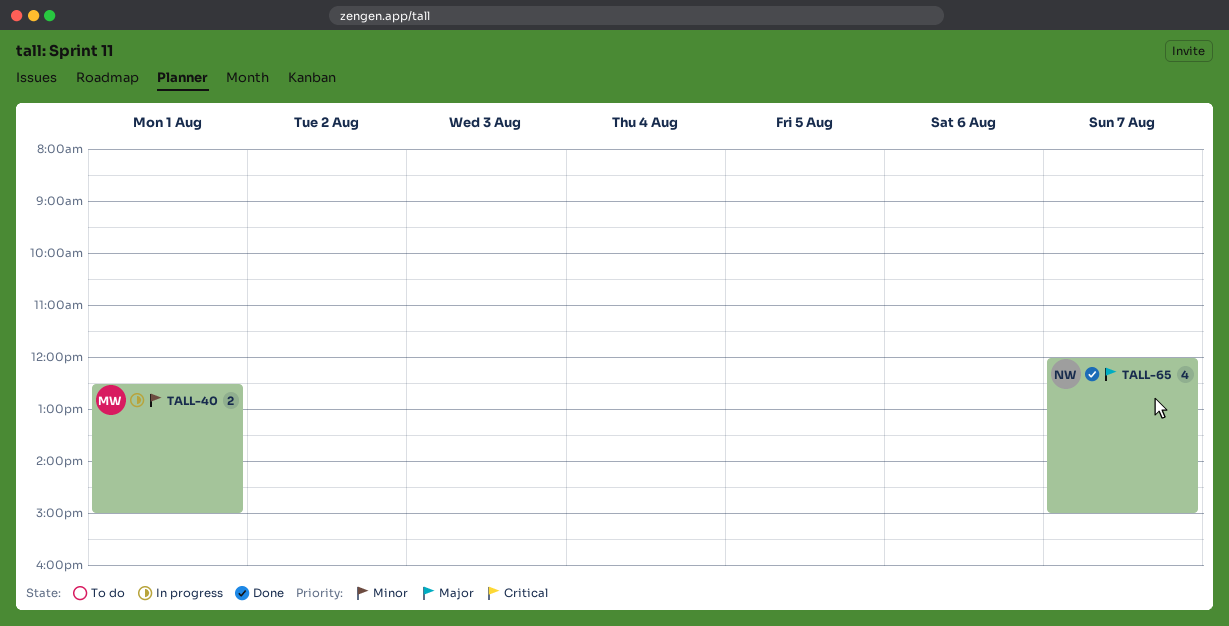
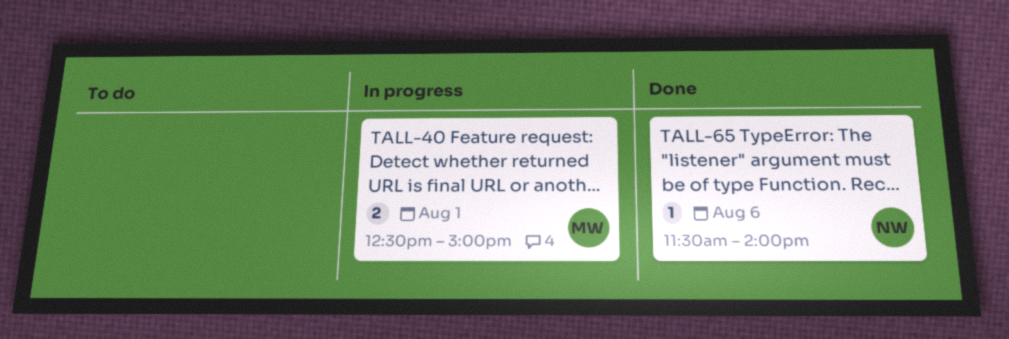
TALL-65, estimate: 4 -> 1
TALL-65, day: Aug 7 -> Aug 6
TALL-65, begins: 12:00 -> 11:30
TALL-65, ends: 15:00 -> 14:00

